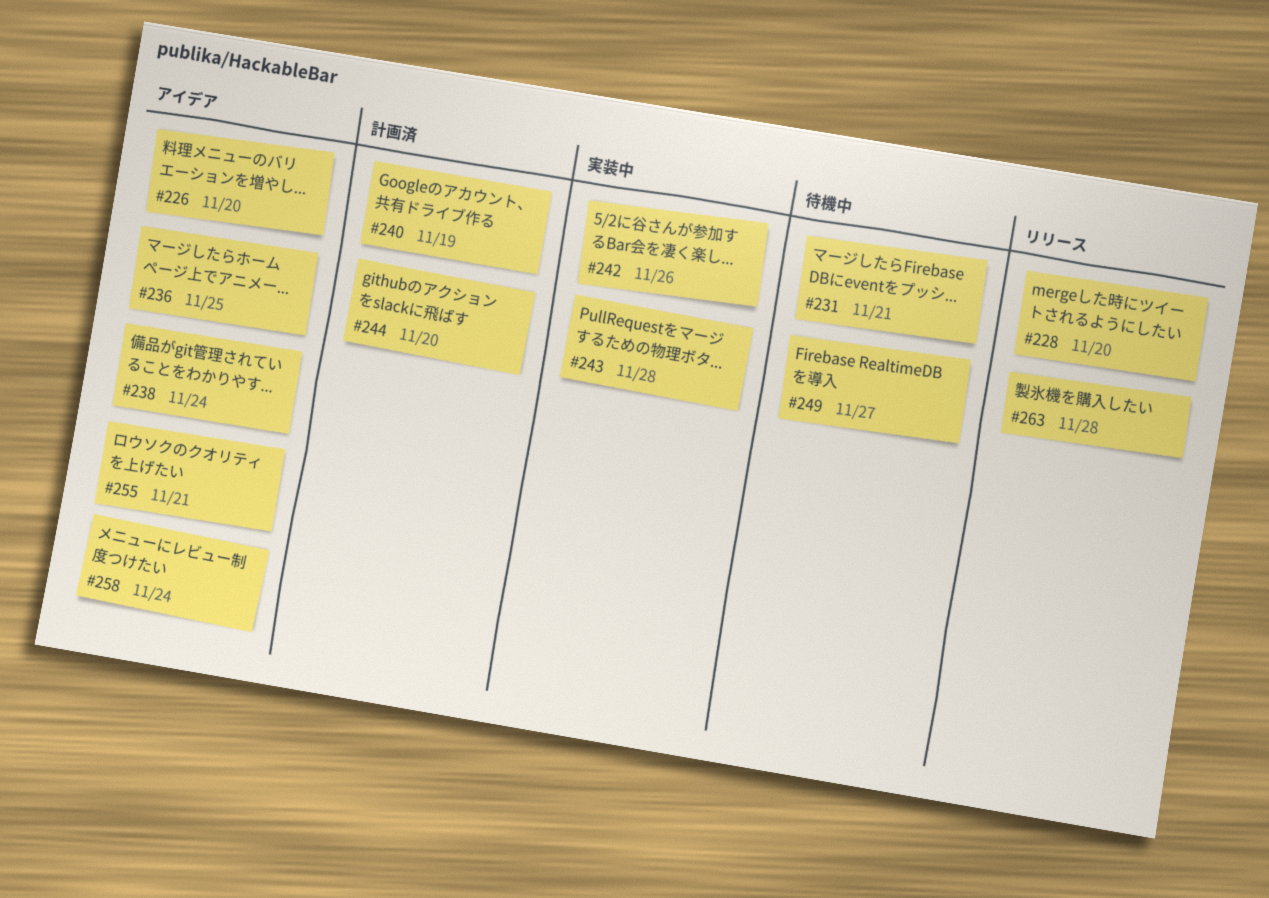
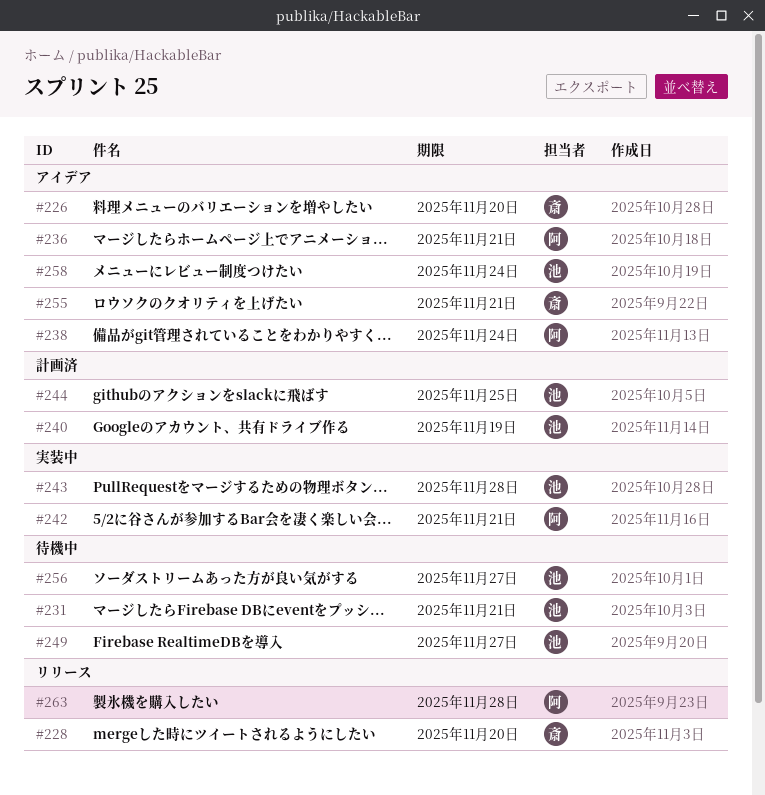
#236, due: Nov 25 -> Nov 21
#242, due: Nov 26 -> Nov 21
#244, due: Nov 20 -> Nov 25
#256: none -> present

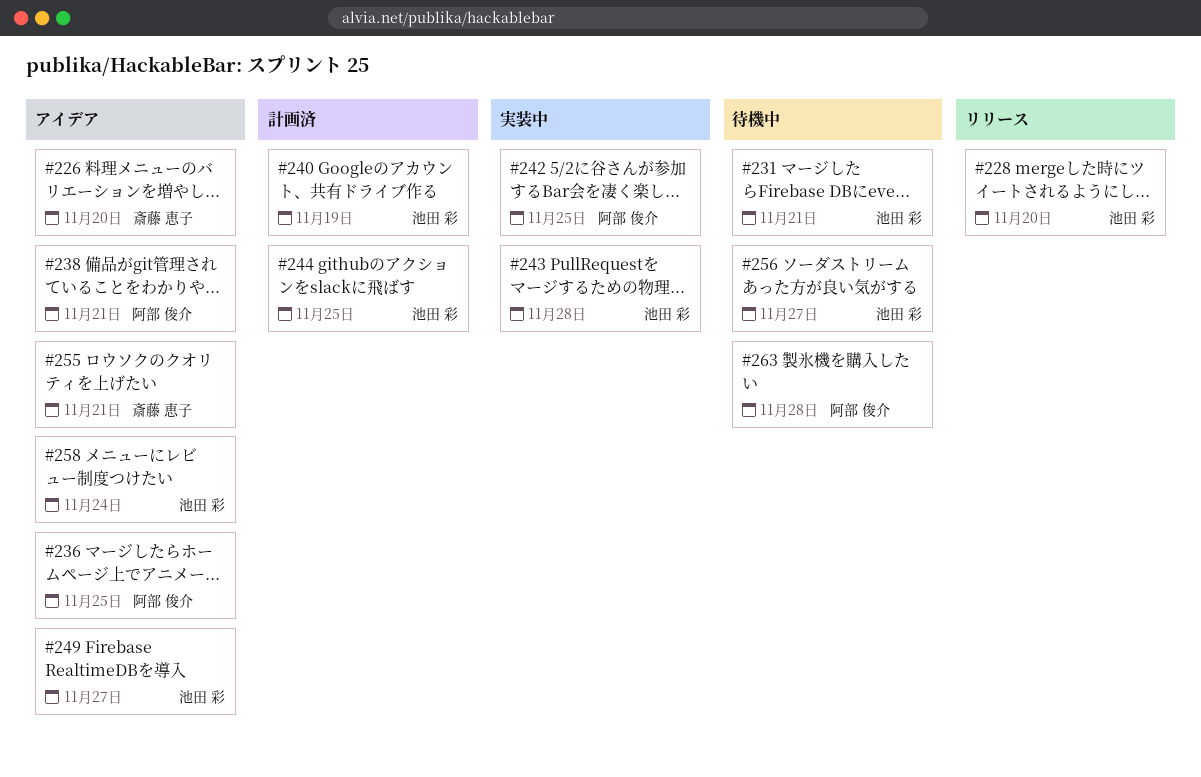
#228, owner: 斎藤 恵子 -> 池田 彩
#236, due: Nov 21 -> Nov 25
#238, due: Nov 24 -> Nov 21
#242, due: Nov 21 -> Nov 25
#249, status: 待機中 -> アイデア
#263, status: リリース -> 待機中

